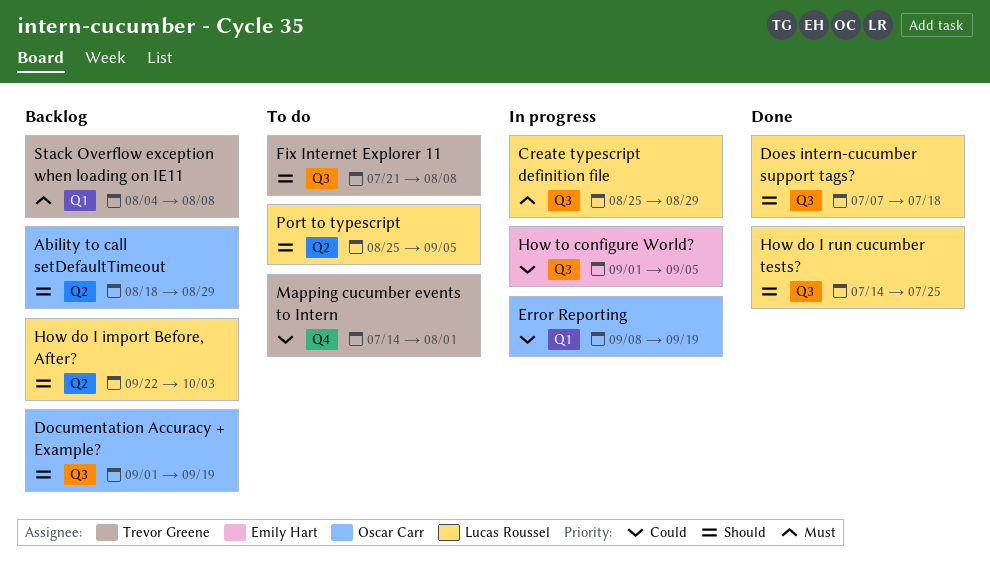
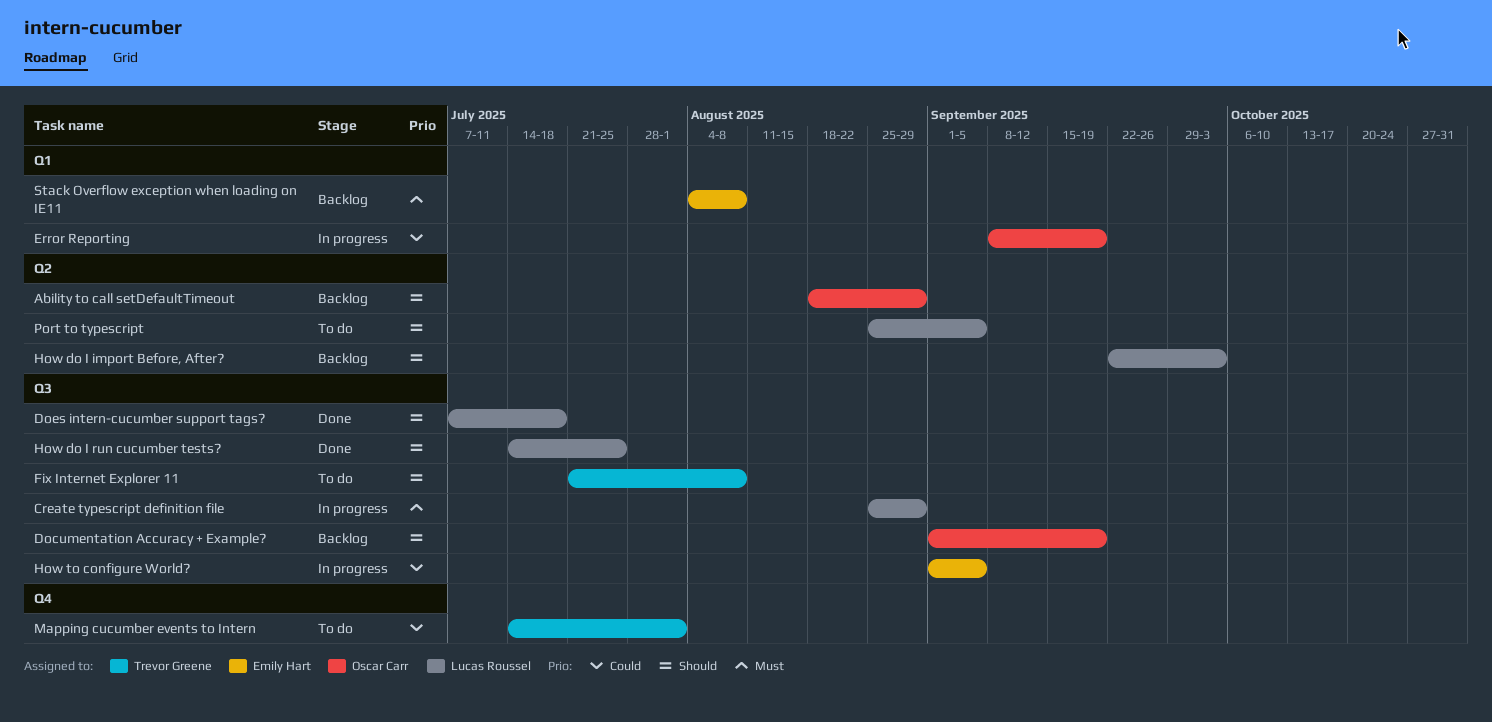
Stack Overflow exception when loading on IE11, owner: Trevor Greene -> Emily Hart

